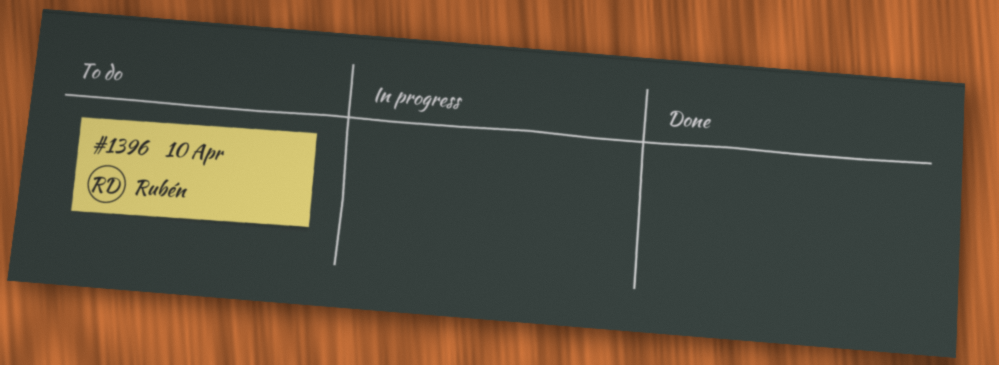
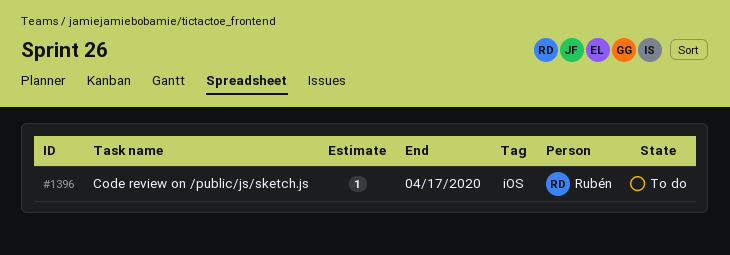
#1396, due: Apr 10 -> Apr 17

